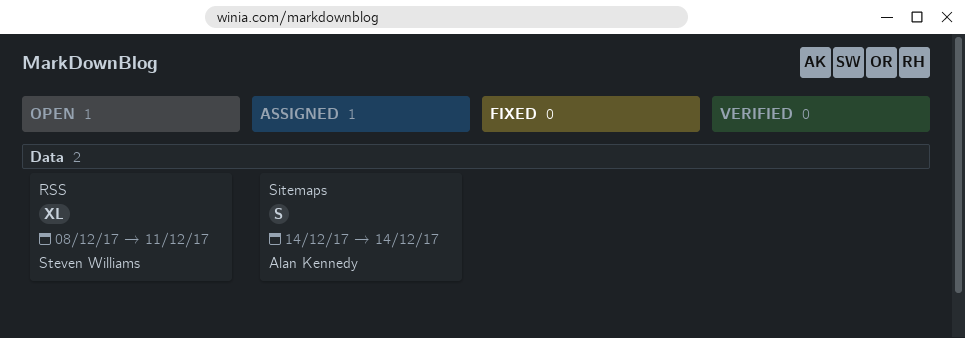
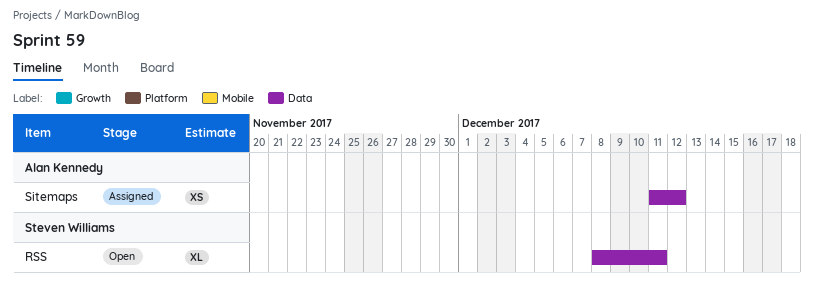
Sitemaps, estimate: S -> XS
Sitemaps, start: Dec 14 -> Dec 11
Sitemaps, due: Dec 14 -> Dec 12

